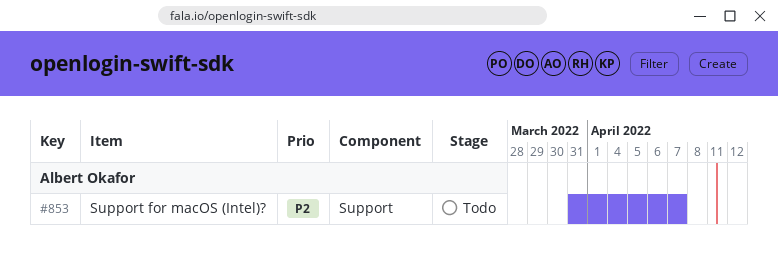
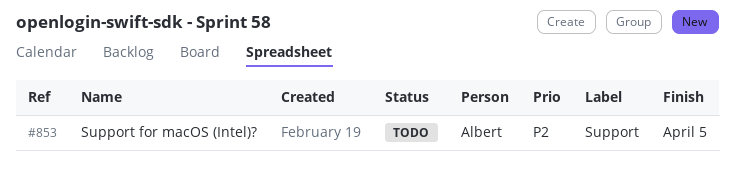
#853, due: Apr 7 -> Apr 5

